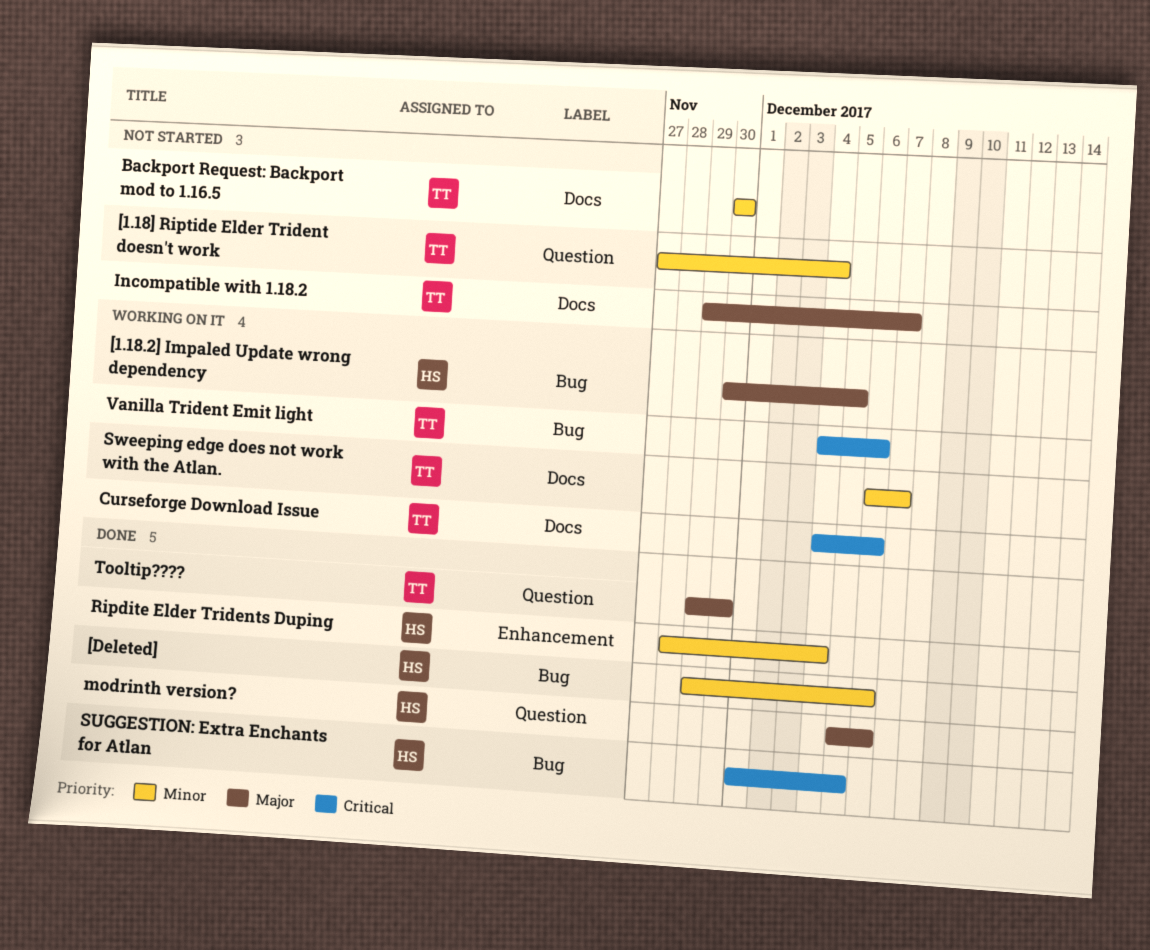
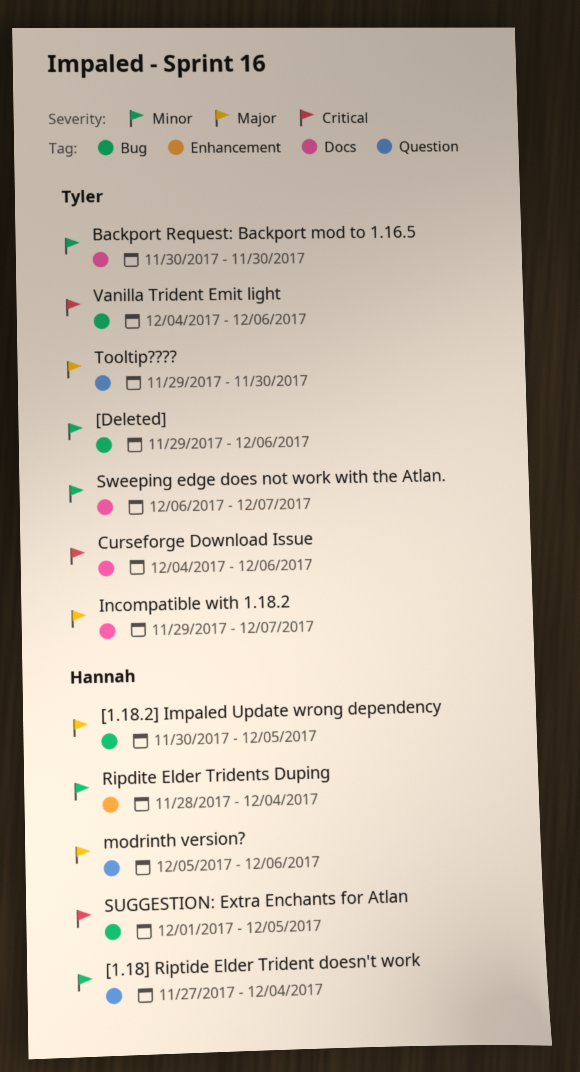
[1.18] Riptide Elder Trident doesn't work, owner: Tyler -> Hannah
[Deleted], owner: Hannah -> Tyler

